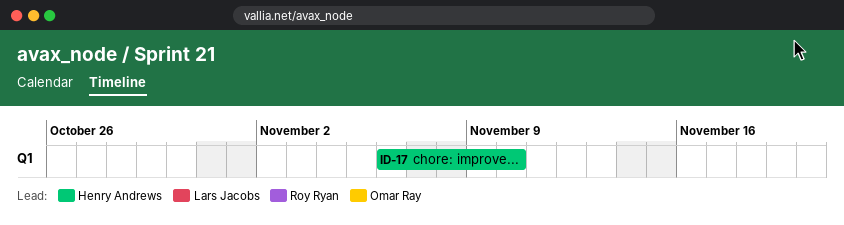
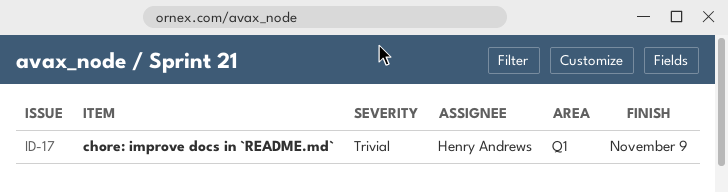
ID-17, due: Nov 10 -> Nov 9

